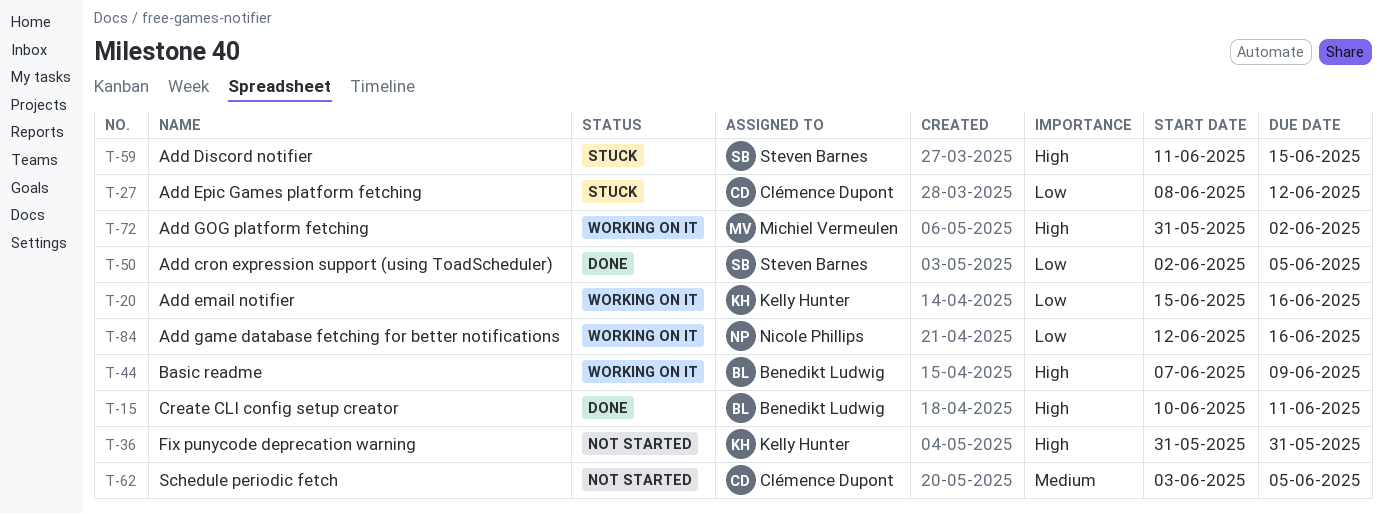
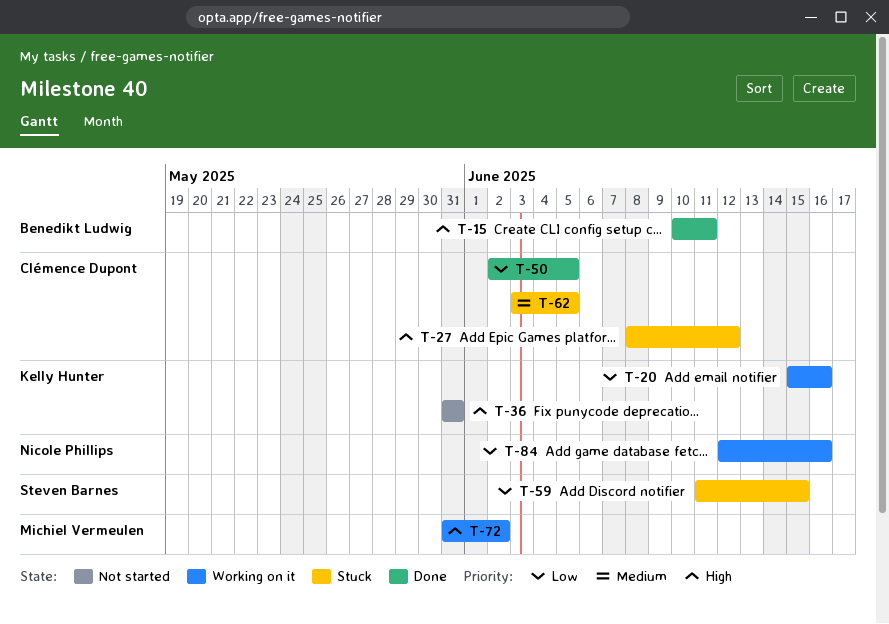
T-27, priority: Low -> High
T-44: present -> none
T-50, owner: Steven Barnes -> Clémence Dupont
T-59, priority: High -> Low
T-62, status: Not started -> Stuck

